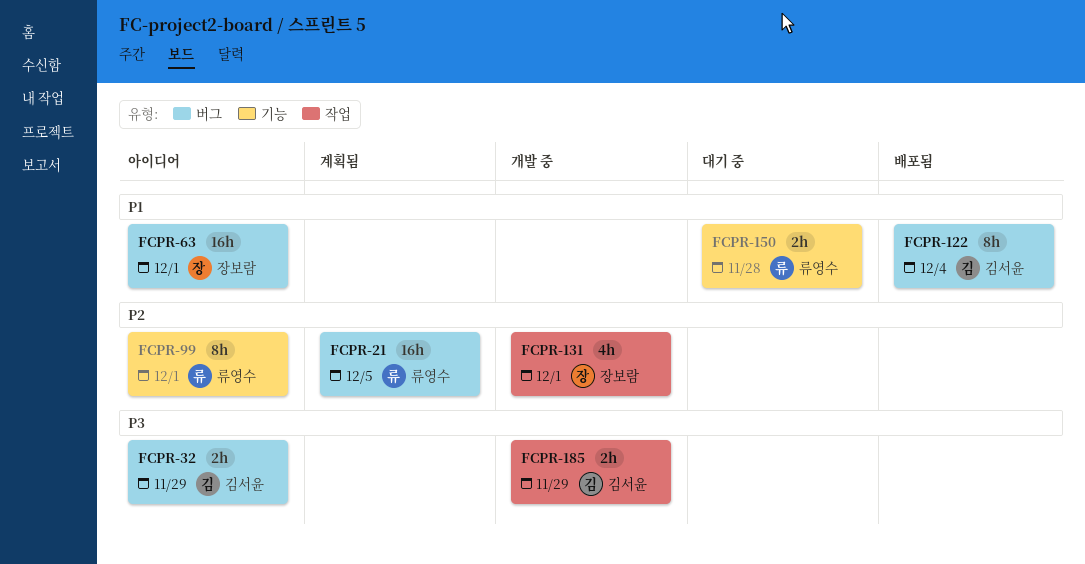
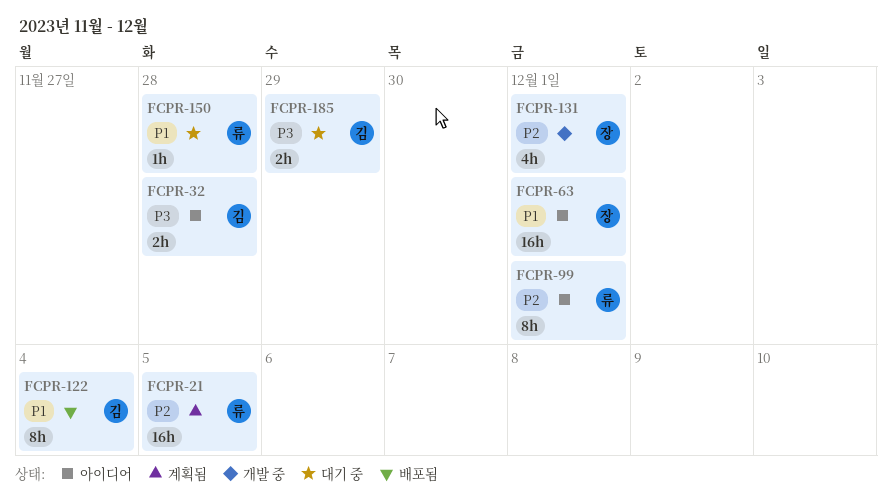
FCPR-32, due: Nov 29 -> Nov 28
FCPR-150, estimate: 2h -> 1h
FCPR-185, status: 개발 중 -> 대기 중

